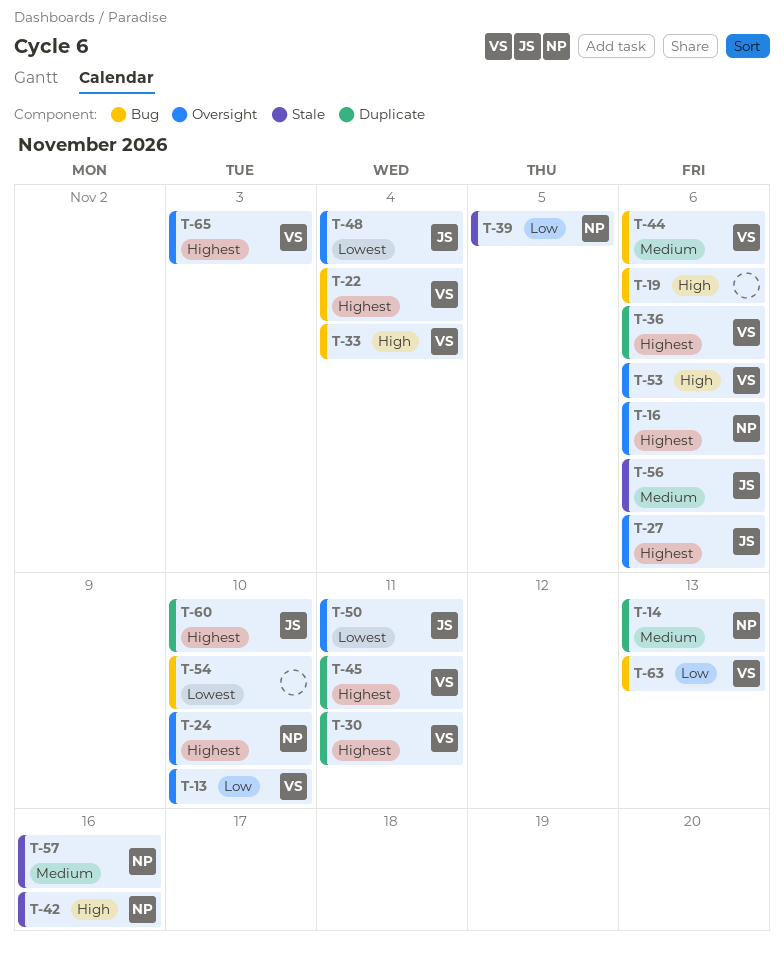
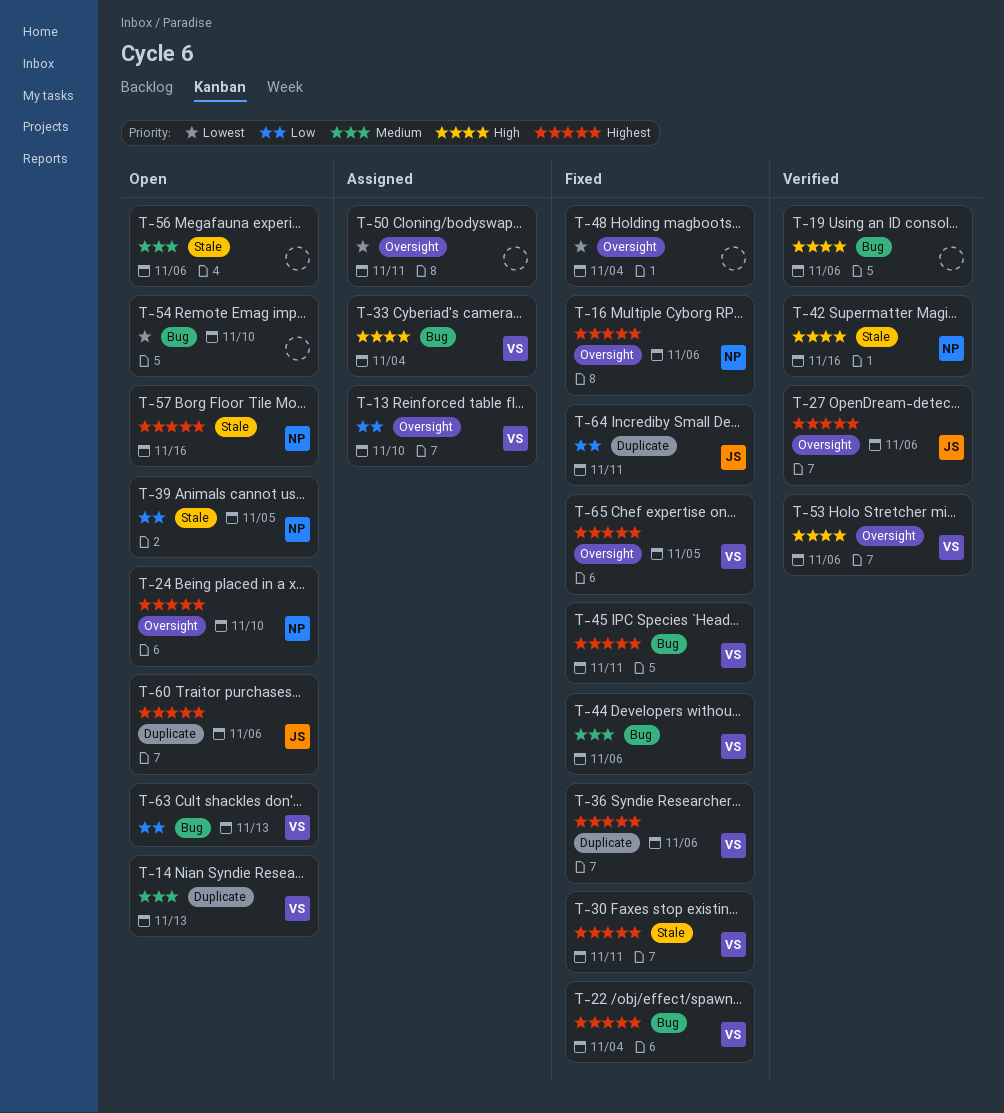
T-14, owner: NP -> VS
T-30, label: Duplicate -> Stale
T-45, label: Duplicate -> Bug
T-48, owner: JS -> none
T-50, owner: JS -> none
T-56, owner: JS -> none
T-57, priority: Medium -> Highest
T-60, due: Nov 10 -> Nov 6
T-64: none -> present
T-65, due: Nov 3 -> Nov 5

